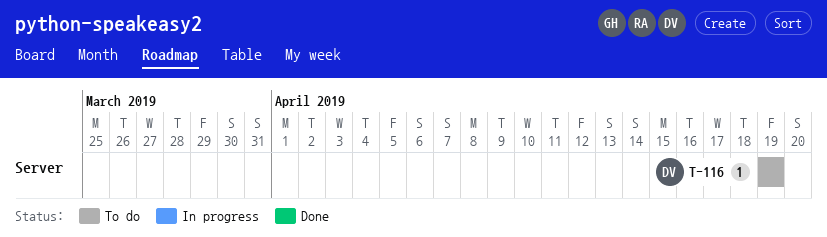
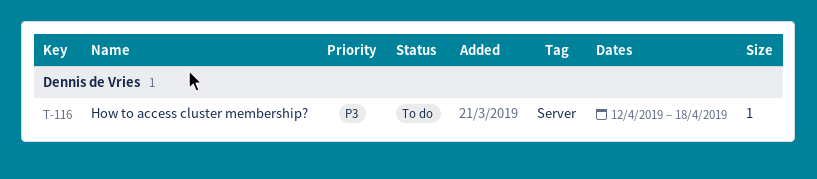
T-116, start: Apr 19 -> Apr 12
T-116, due: Apr 19 -> Apr 18

